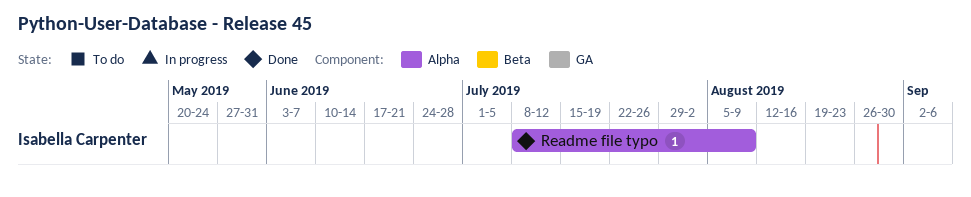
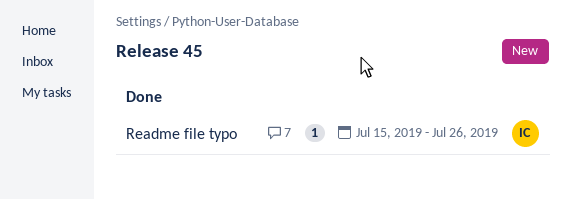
Readme file typo, start: Jul 8 -> Jul 15
Readme file typo, due: Aug 9 -> Jul 26

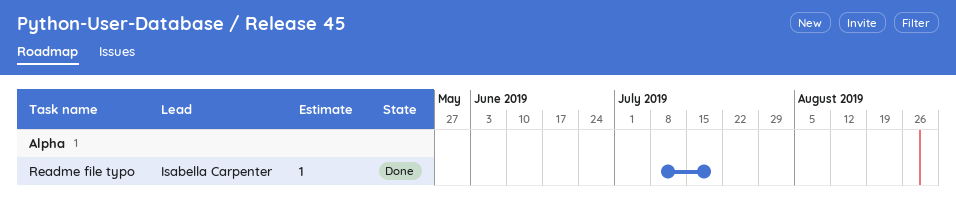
Readme file typo, start: Jul 15 -> Jul 8
Readme file typo, due: Jul 26 -> Jul 19

